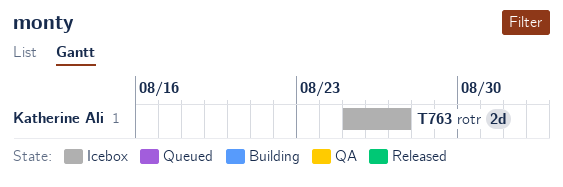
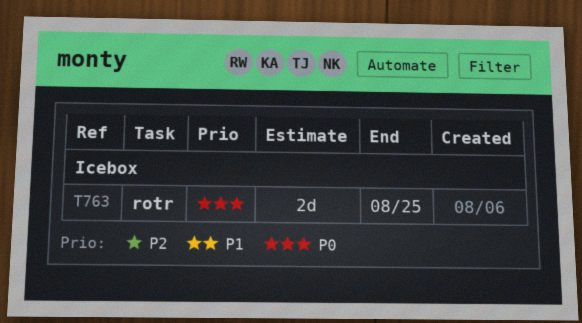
T763, due: Aug 27 -> Aug 25

